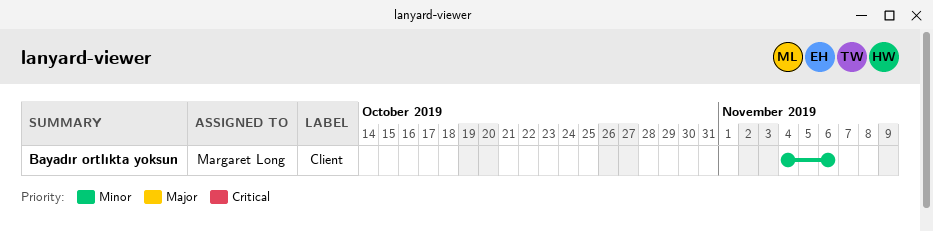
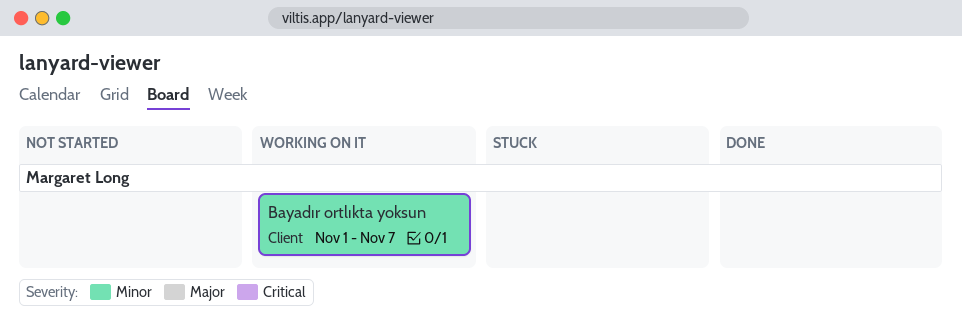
Bayadır ortlıkta yoksun, start: Nov 4 -> Nov 1
Bayadır ortlıkta yoksun, due: Nov 6 -> Nov 7

